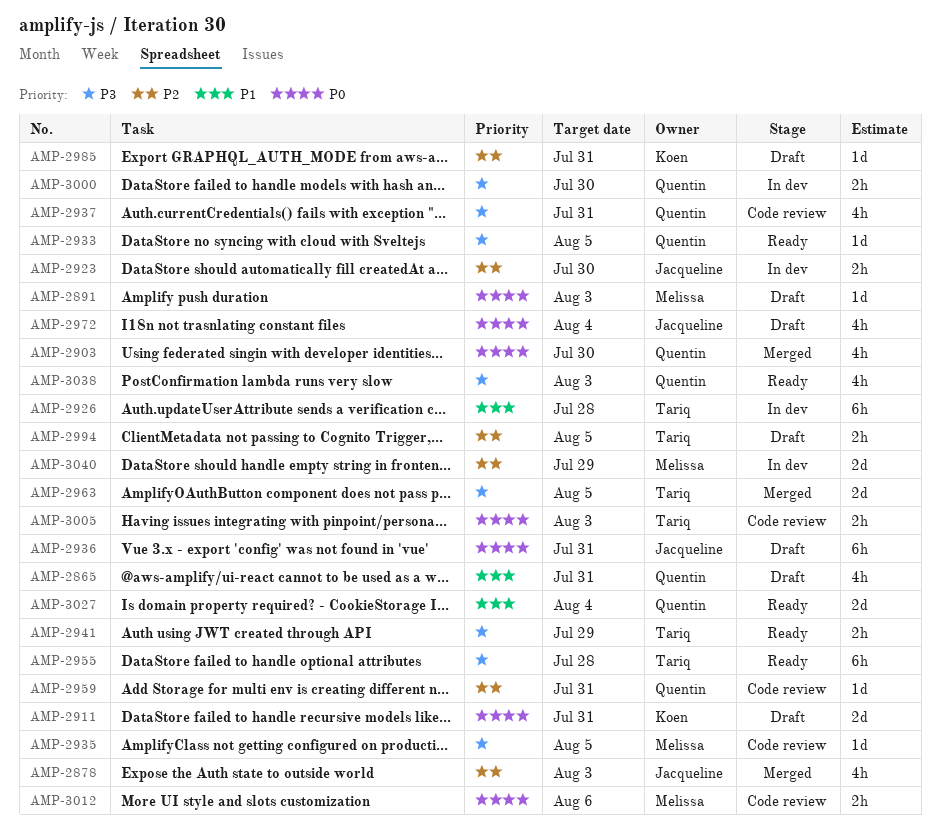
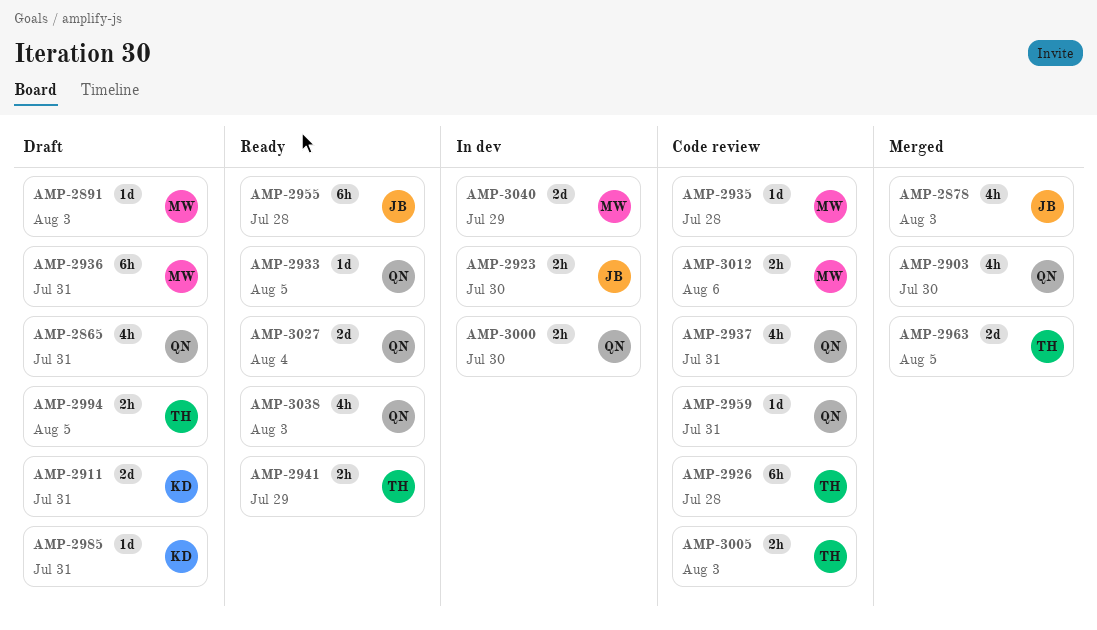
AMP-2926, status: In dev -> Code review
AMP-2935, due: Aug 5 -> Jul 28
AMP-2936, owner: Jacqueline -> Melissa
AMP-2955, owner: Tariq -> Jacqueline
AMP-2972: present -> none

